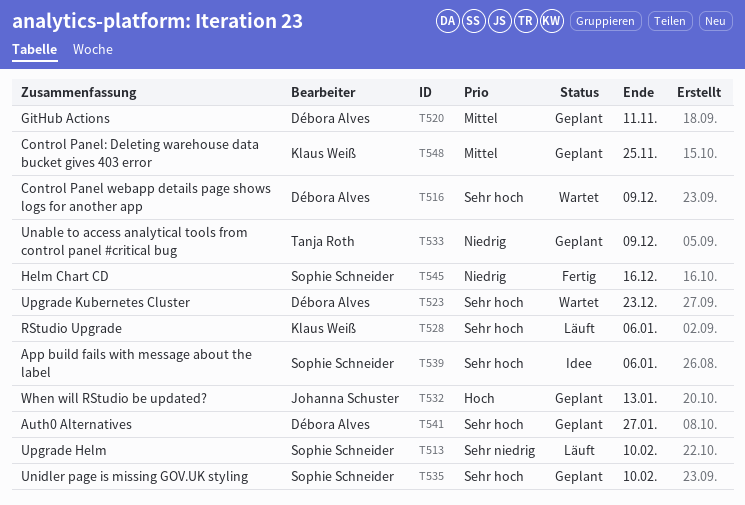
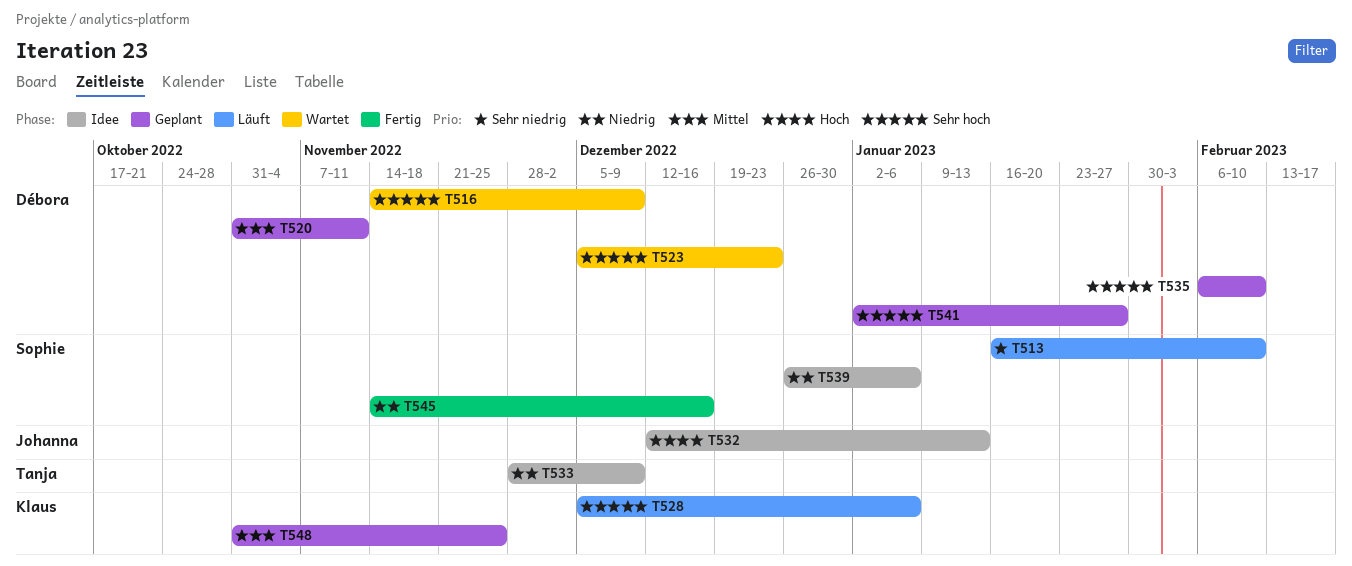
T532, status: Geplant -> Idee
T533, status: Geplant -> Idee
T535, owner: Sophie Schneider -> Débora Alves
T539, priority: Sehr hoch -> Niedrig

